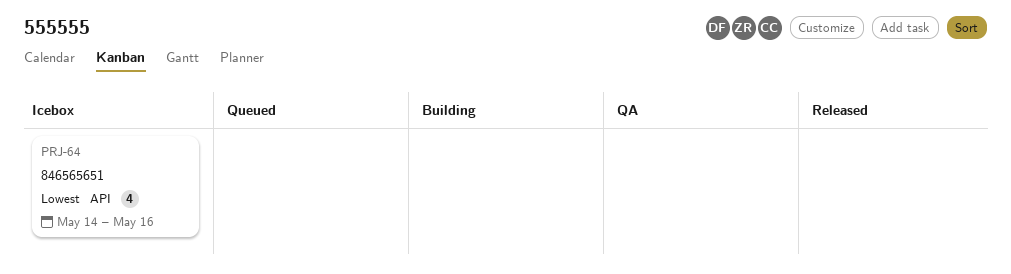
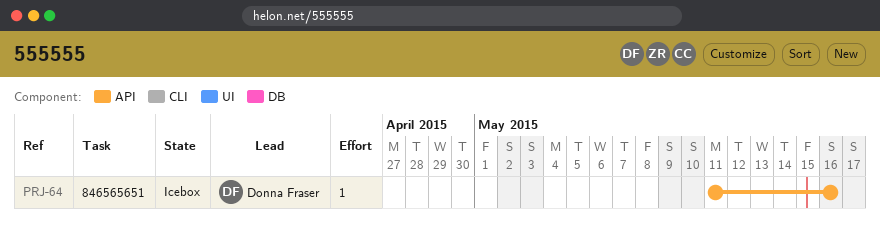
PRJ-64, estimate: 4 -> 1
PRJ-64, start: May 14 -> May 11

